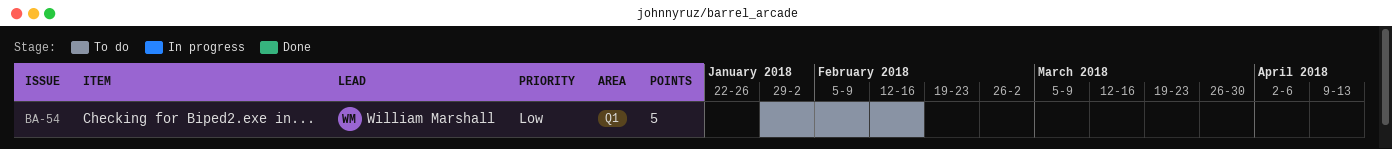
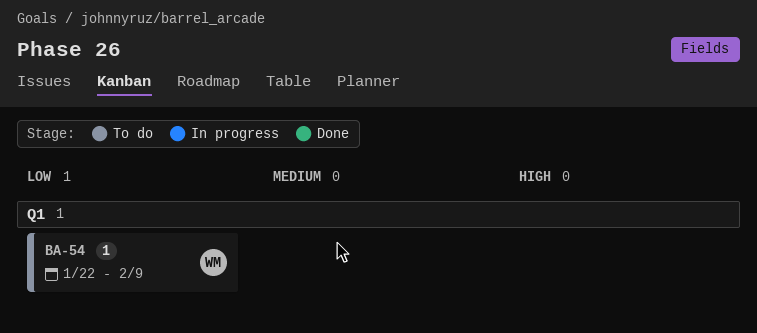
BA-54, estimate: 5 -> 1
BA-54, start: Jan 29 -> Jan 22
BA-54, due: Feb 16 -> Feb 9

